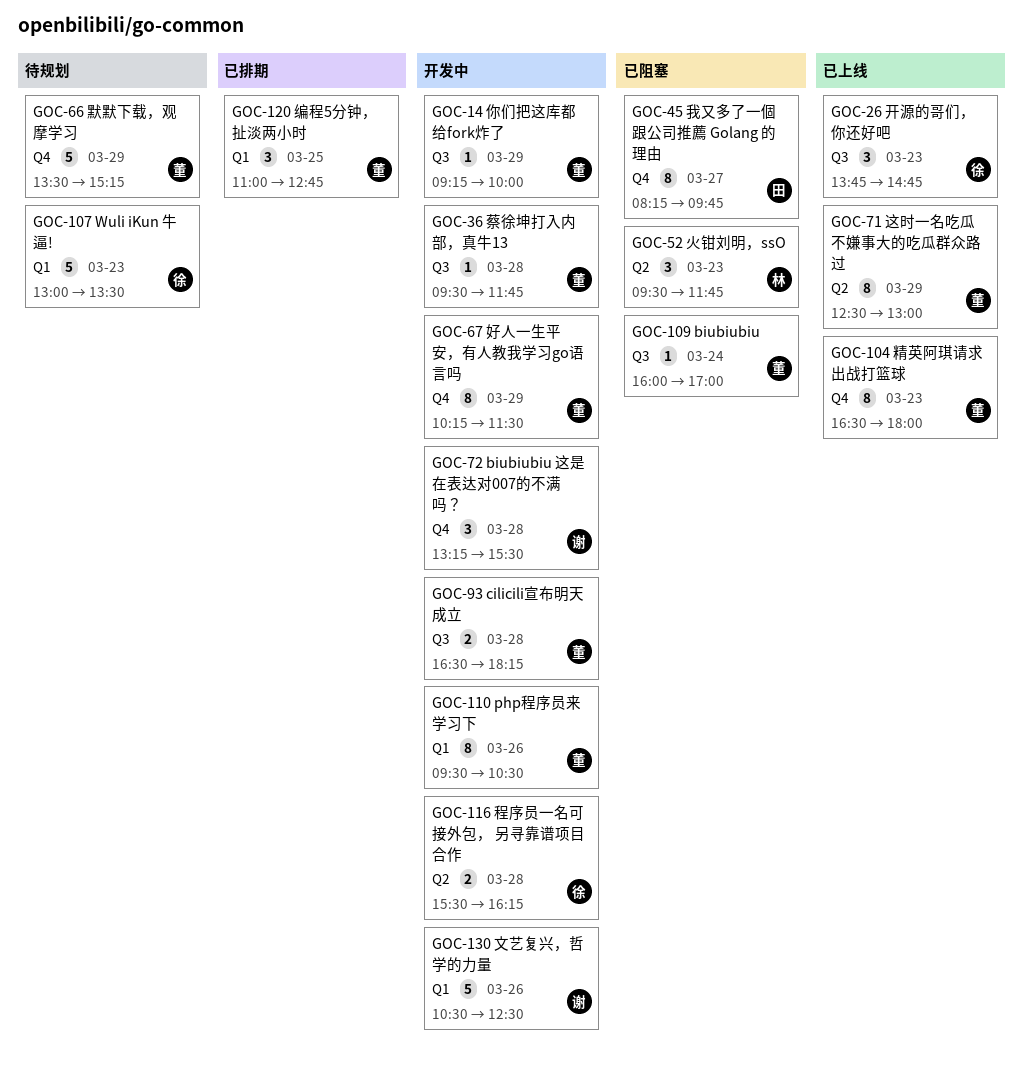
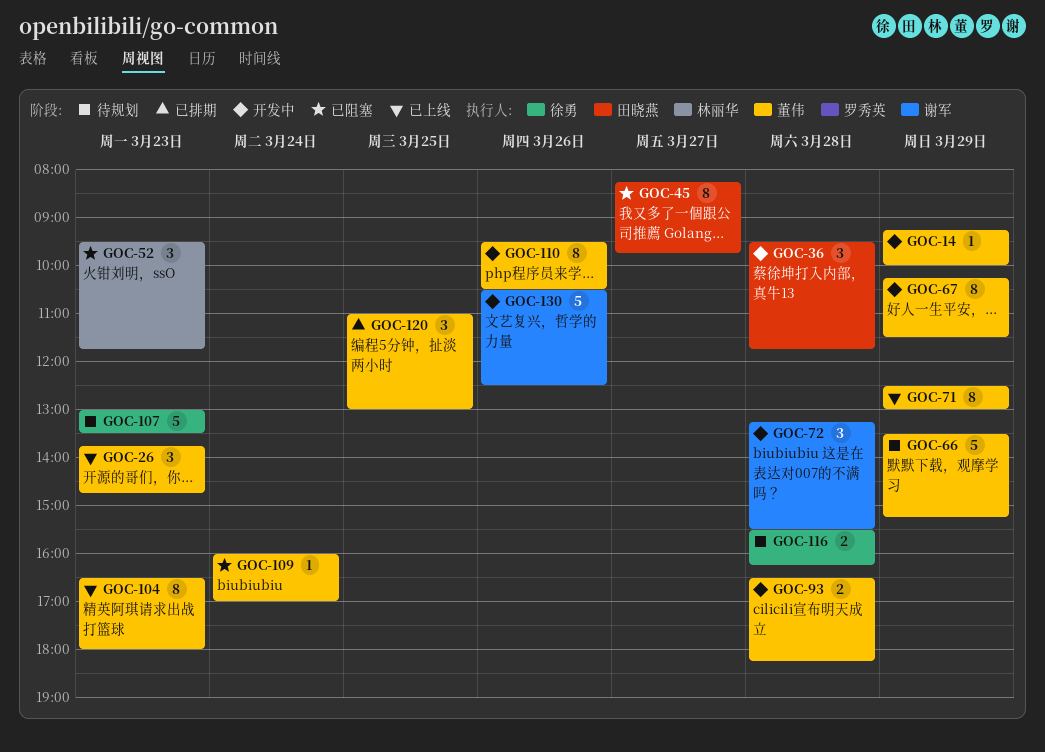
GOC-26, owner: 徐勇 -> 董伟
GOC-36, owner: 董伟 -> 田晓燕
GOC-36, estimate: 1 -> 3
GOC-116, status: 开发中 -> 待规划
GOC-120, ends: 12:45 -> 13:00

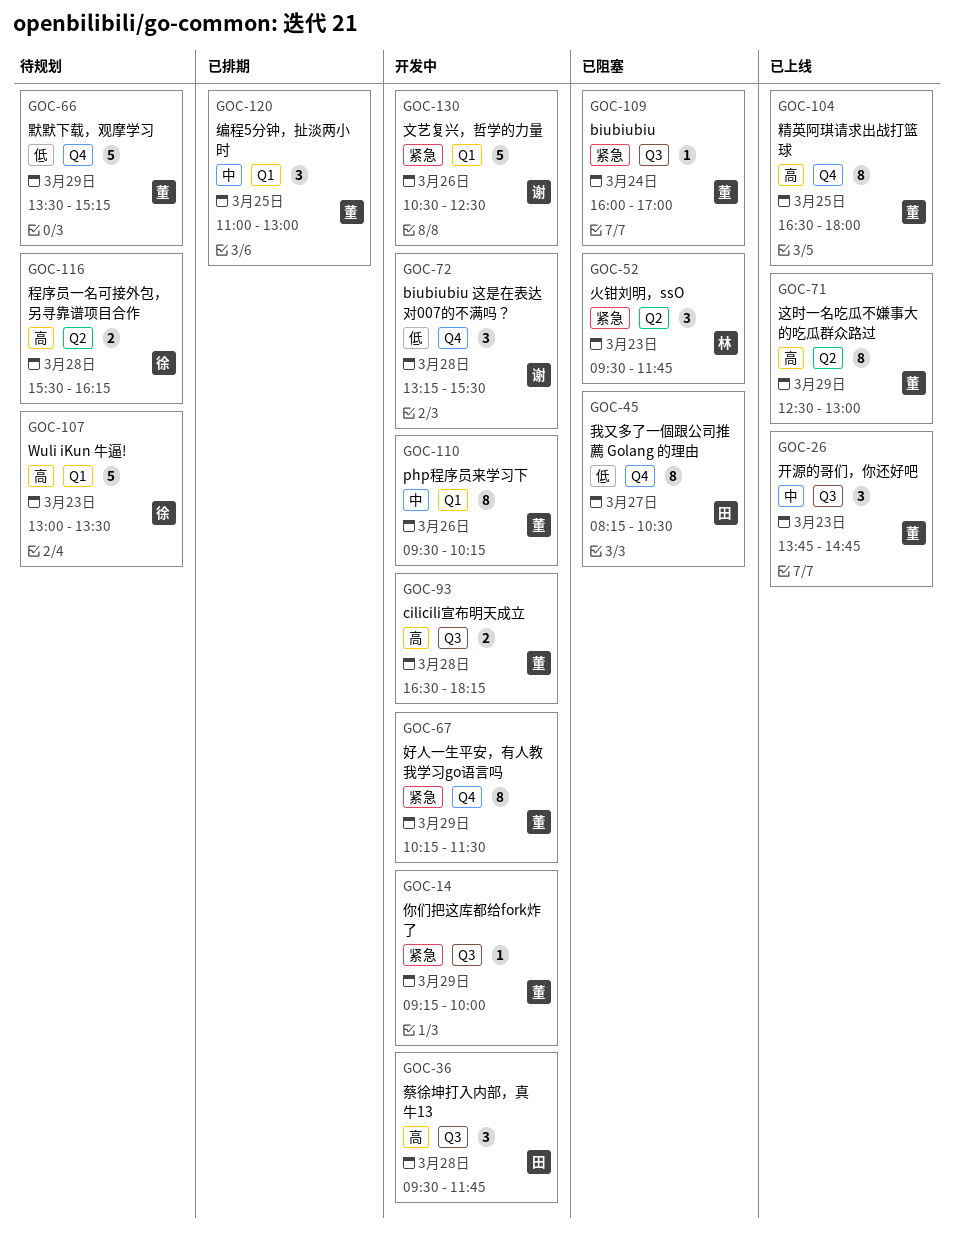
GOC-45, ends: 09:45 -> 10:30
GOC-104, day: Mar 23 -> Mar 25
GOC-110, ends: 10:30 -> 10:15

